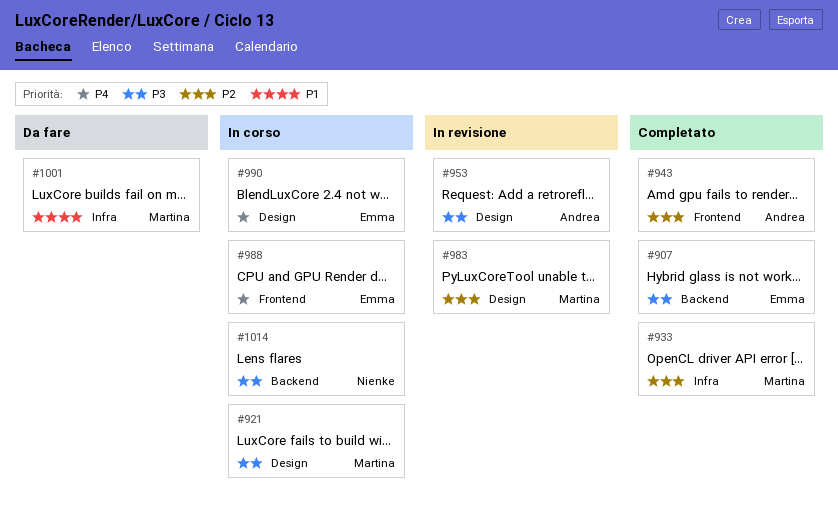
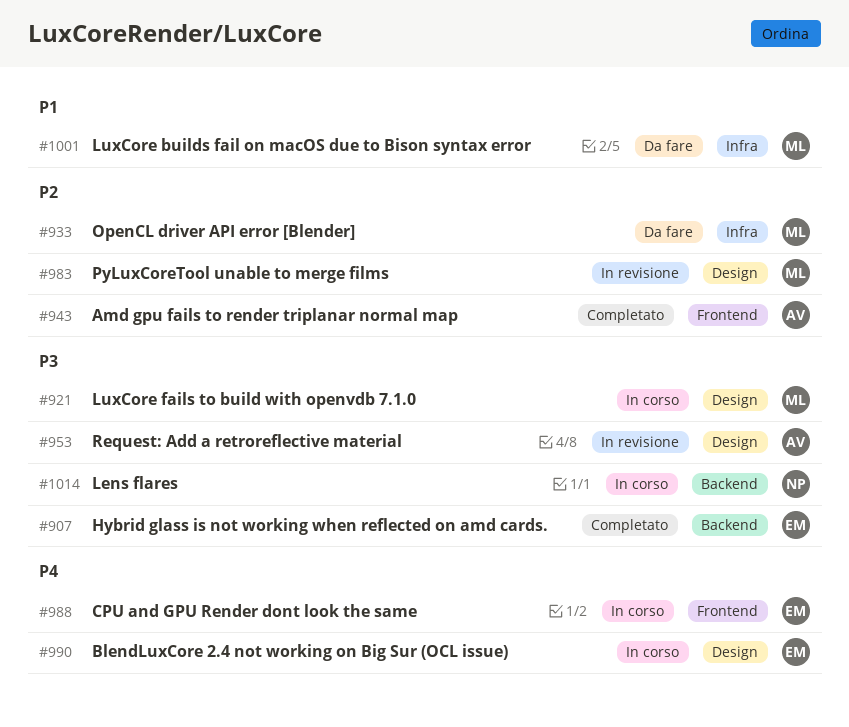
#933, status: Completato -> Da fare

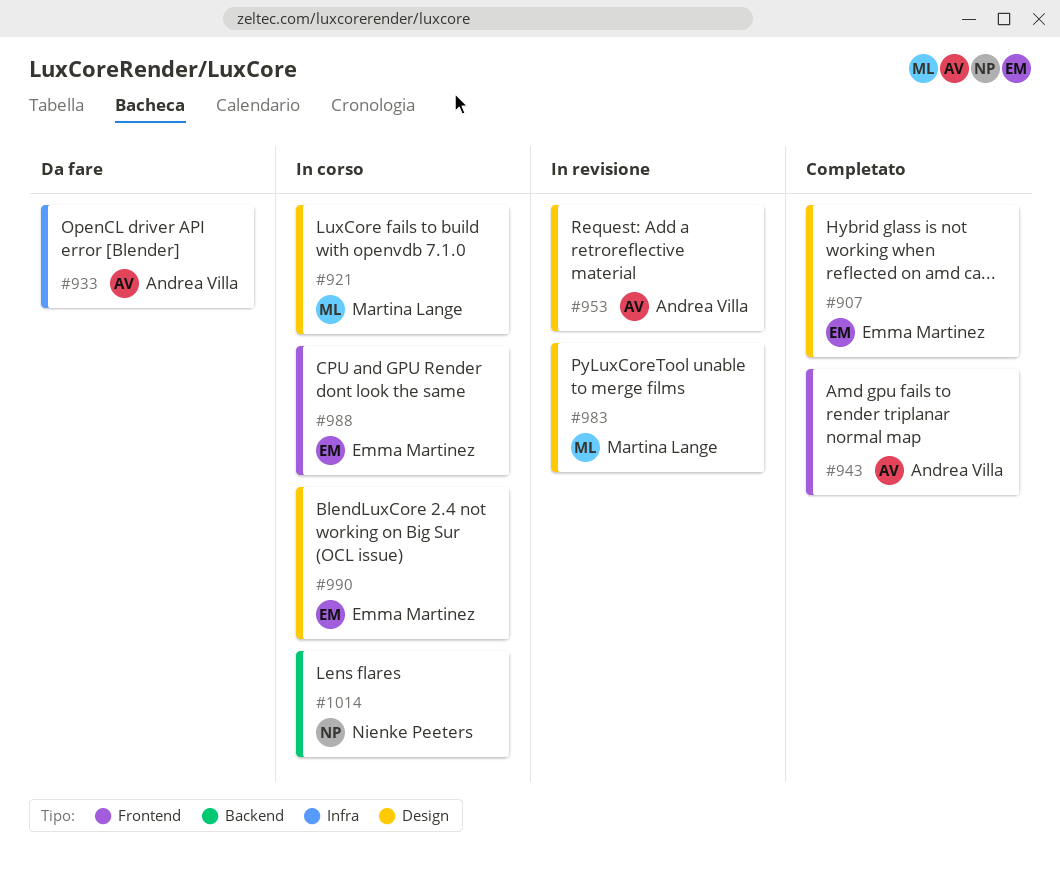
#907, label: Backend -> Design
#933, owner: Martina Lange -> Andrea Villa
#1001: present -> none

